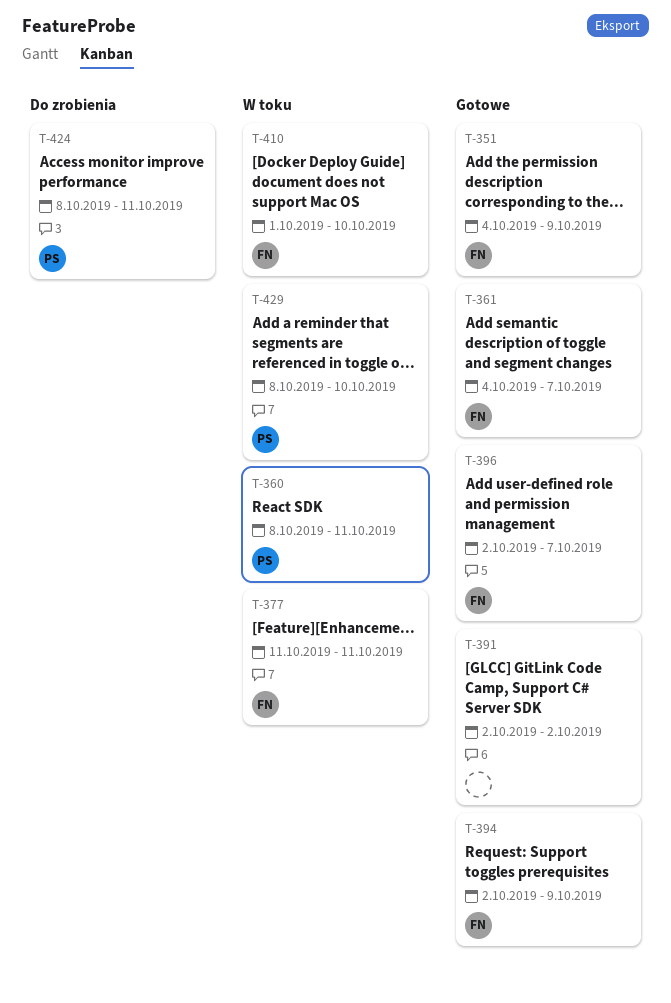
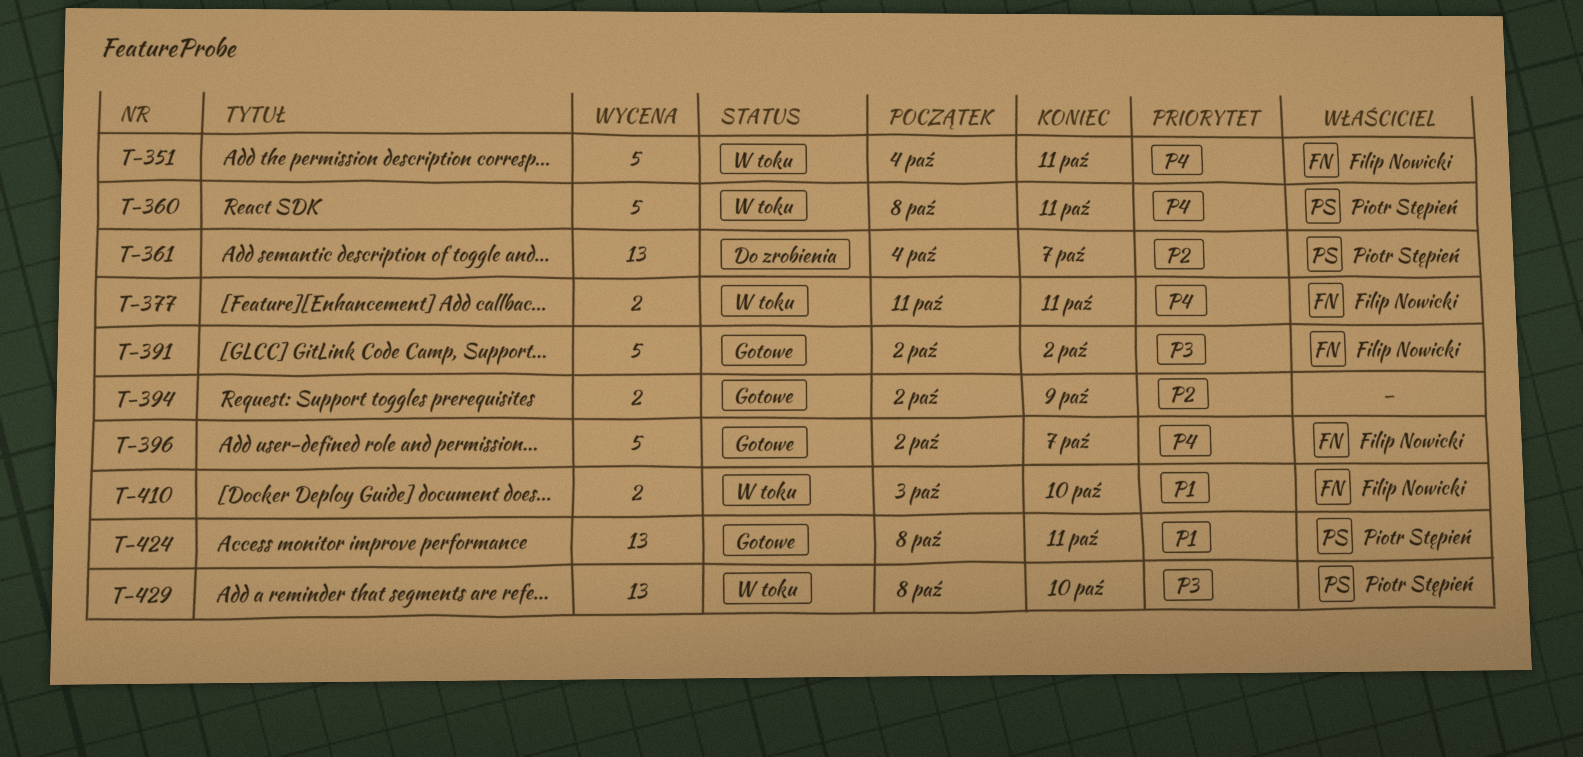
T-351, status: Gotowe -> W toku
T-351, due: Oct 9 -> Oct 11
T-361, status: Gotowe -> Do zrobienia
T-361, owner: Filip Nowicki -> Piotr Stępień
T-391, owner: none -> Filip Nowicki
T-394, owner: Filip Nowicki -> none
T-410, start: Oct 1 -> Oct 3
T-424, status: Do zrobienia -> Gotowe

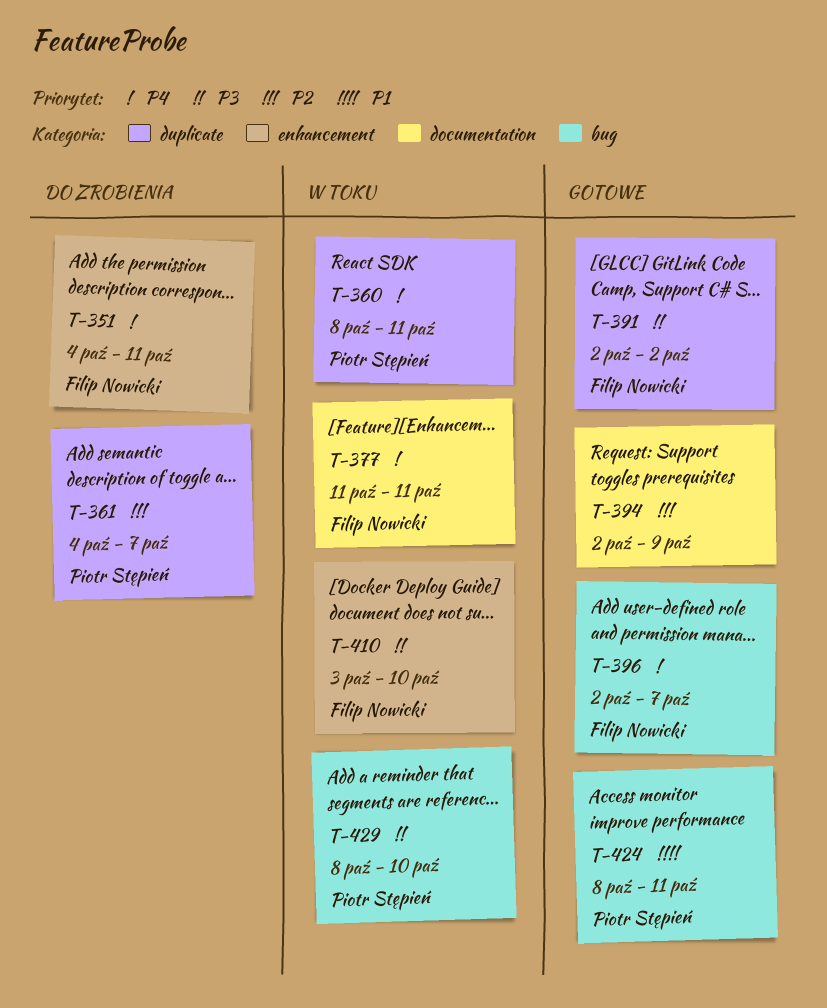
T-351, status: W toku -> Do zrobienia
T-410, priority: P1 -> P3

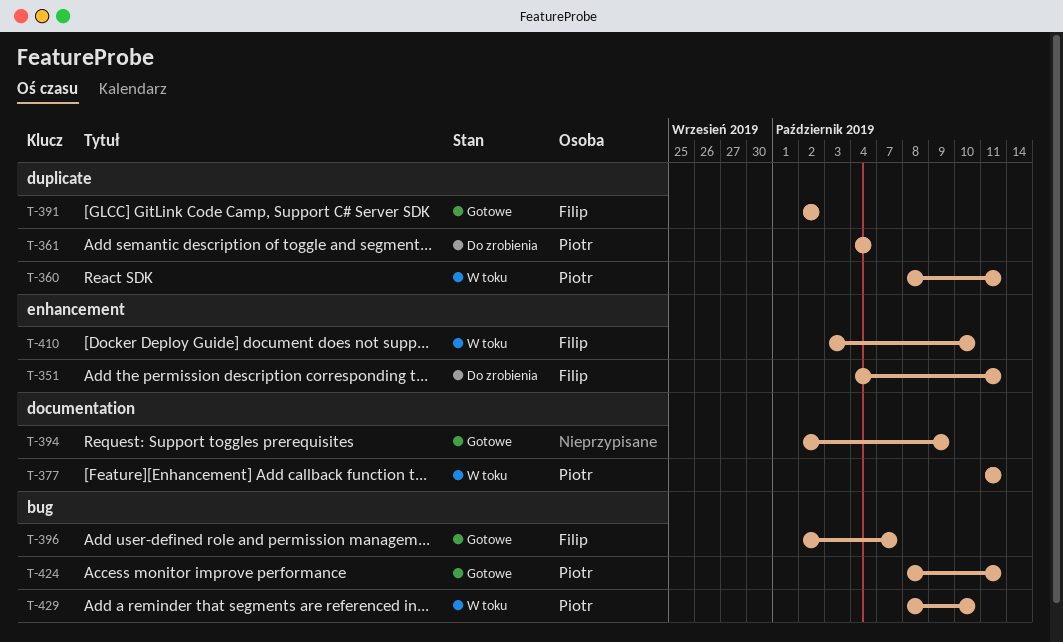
T-361, due: Oct 7 -> Oct 4
T-377, owner: Filip Nowicki -> Piotr Stępień

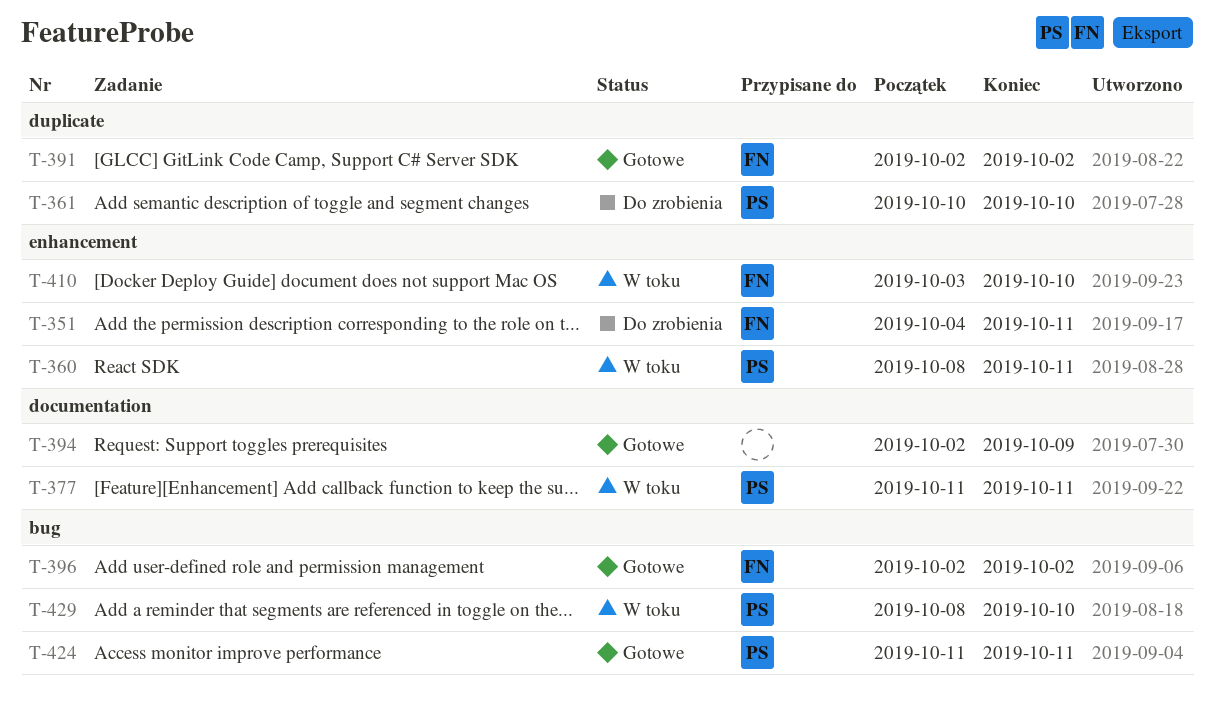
T-360, label: duplicate -> enhancement
T-361, start: Oct 4 -> Oct 10
T-361, due: Oct 4 -> Oct 10
T-396, due: Oct 7 -> Oct 2
T-424, start: Oct 8 -> Oct 11

